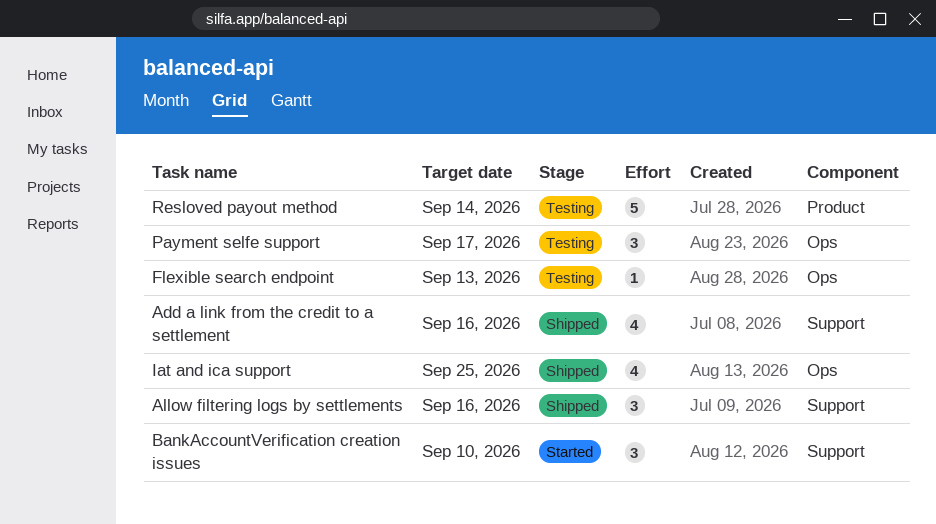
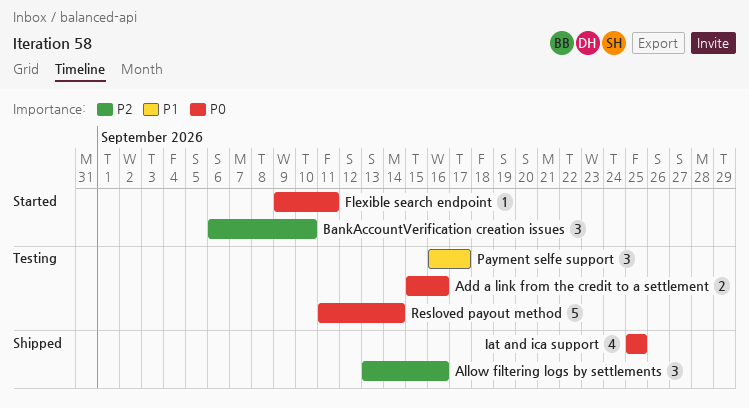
Add a link from the credit to a settlement, status: Shipped -> Testing
Add a link from the credit to a settlement, estimate: 4 -> 2
Flexible search endpoint, status: Testing -> Started
Flexible search endpoint, due: Sep 13 -> Sep 11

